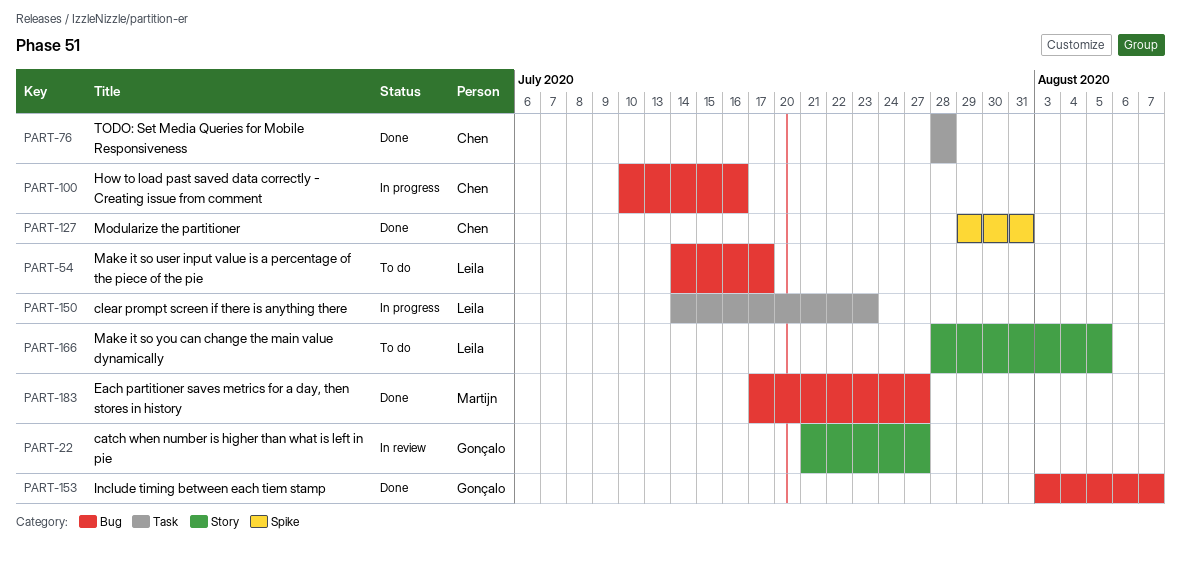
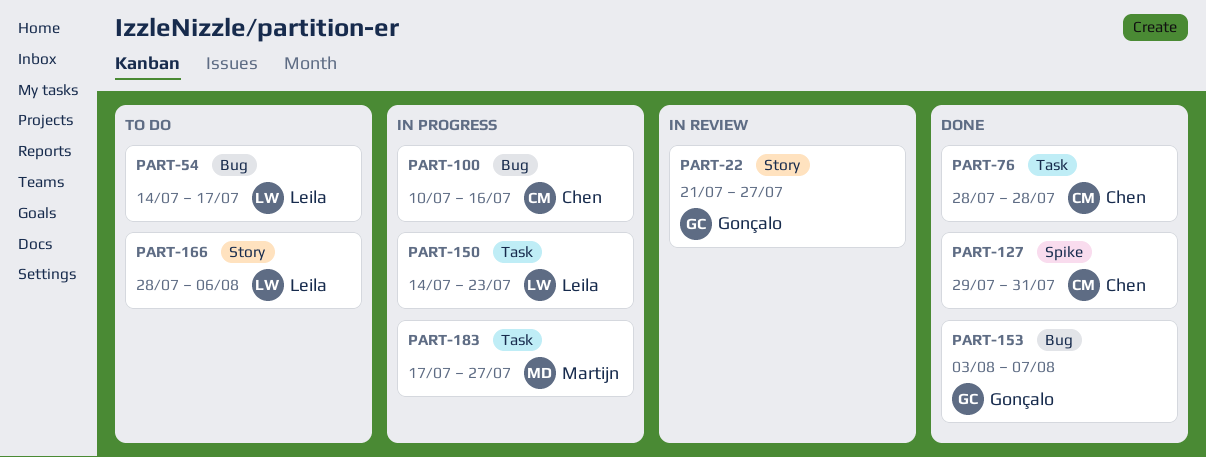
PART-166, due: Aug 5 -> Aug 6
PART-183, status: Done -> In progress
PART-183, label: Bug -> Task

